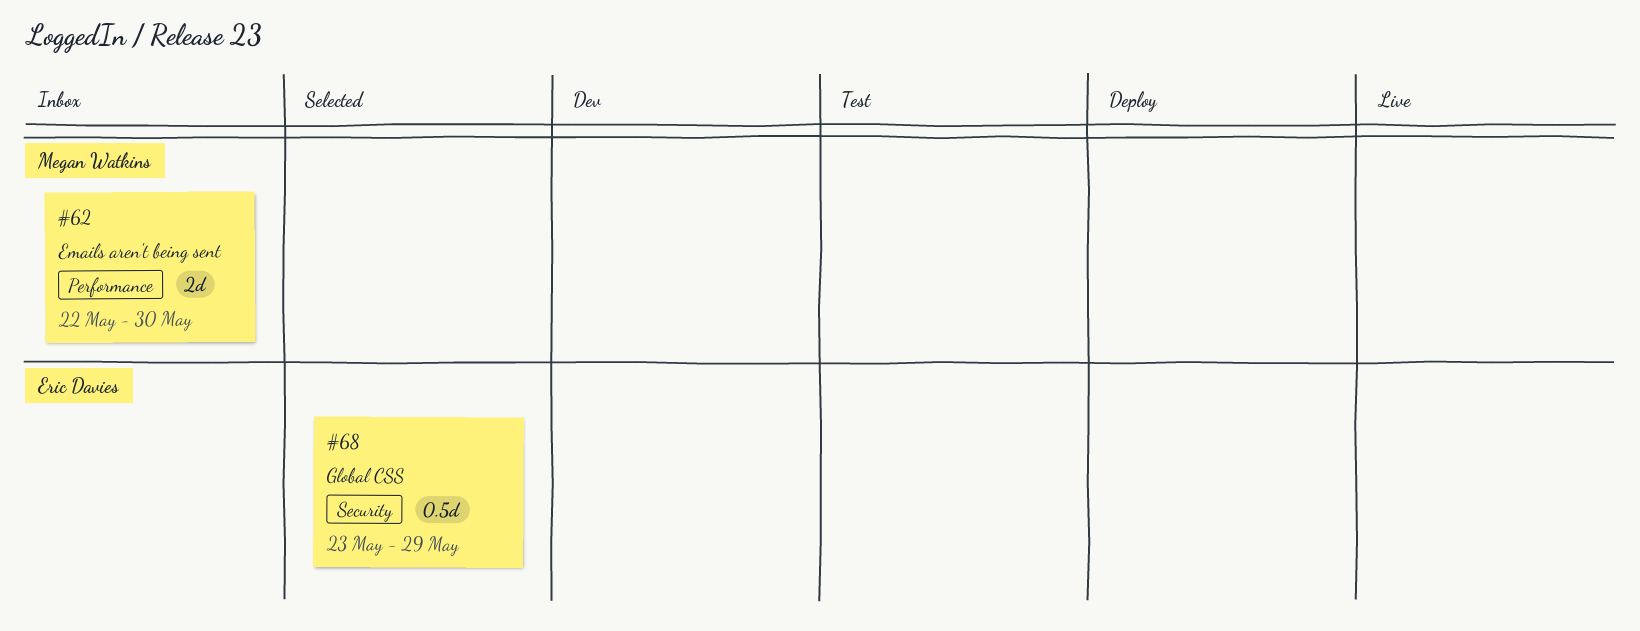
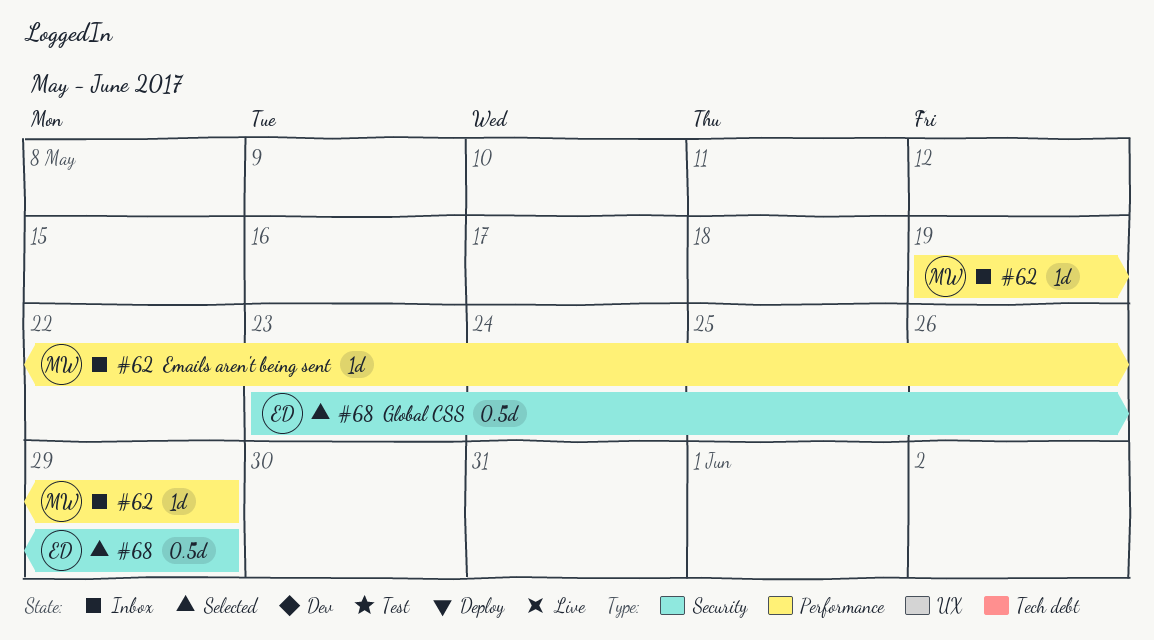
#62, estimate: 2d -> 1d
#62, start: May 22 -> May 19
#62, due: May 30 -> May 29

